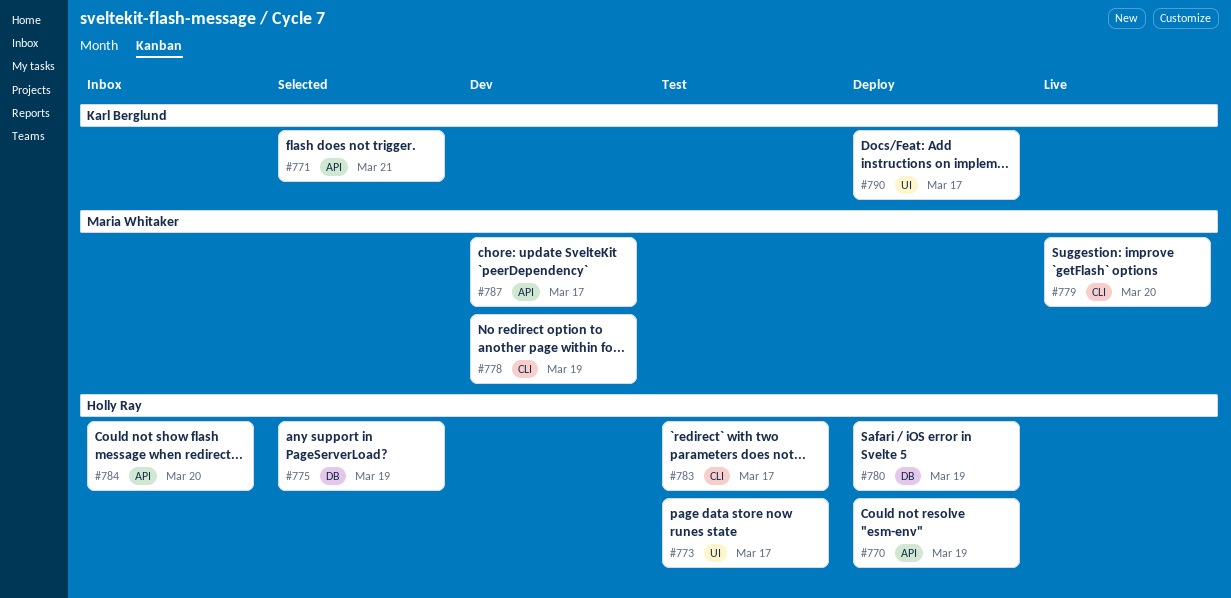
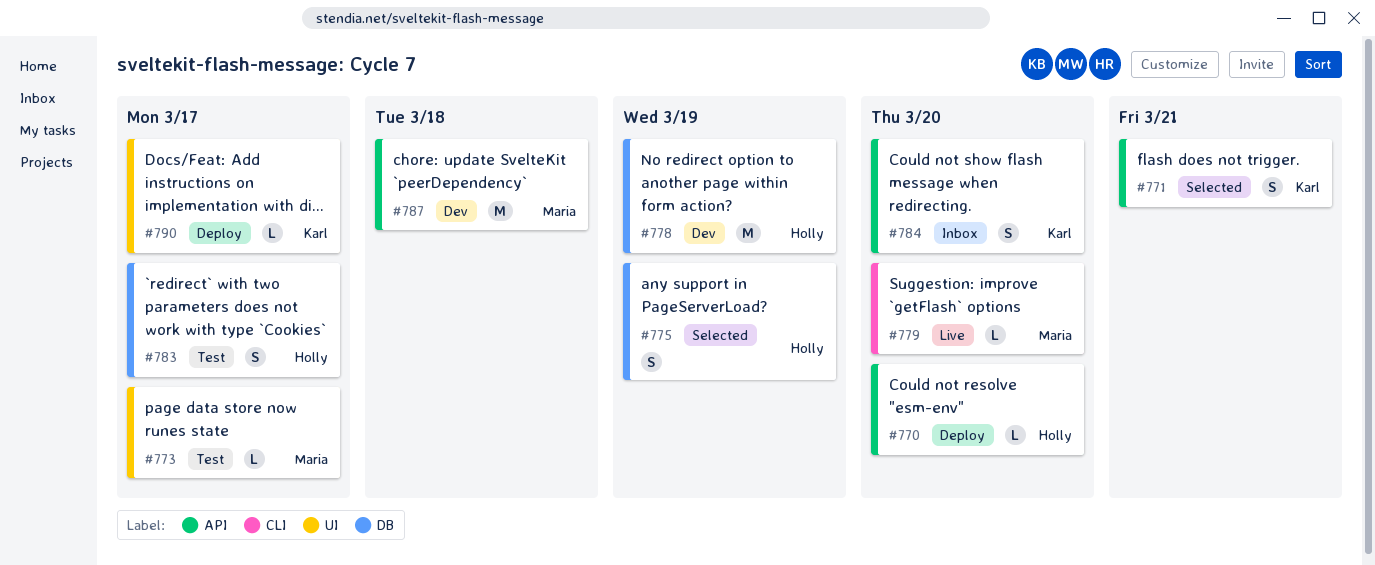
#770, due: Mar 19 -> Mar 20
#773, owner: Holly Ray -> Maria Whitaker
#778, owner: Maria Whitaker -> Holly Ray
#778, label: CLI -> DB
#780: present -> none
#783, label: CLI -> DB
#784, owner: Holly Ray -> Karl Berglund
#787, due: Mar 17 -> Mar 18

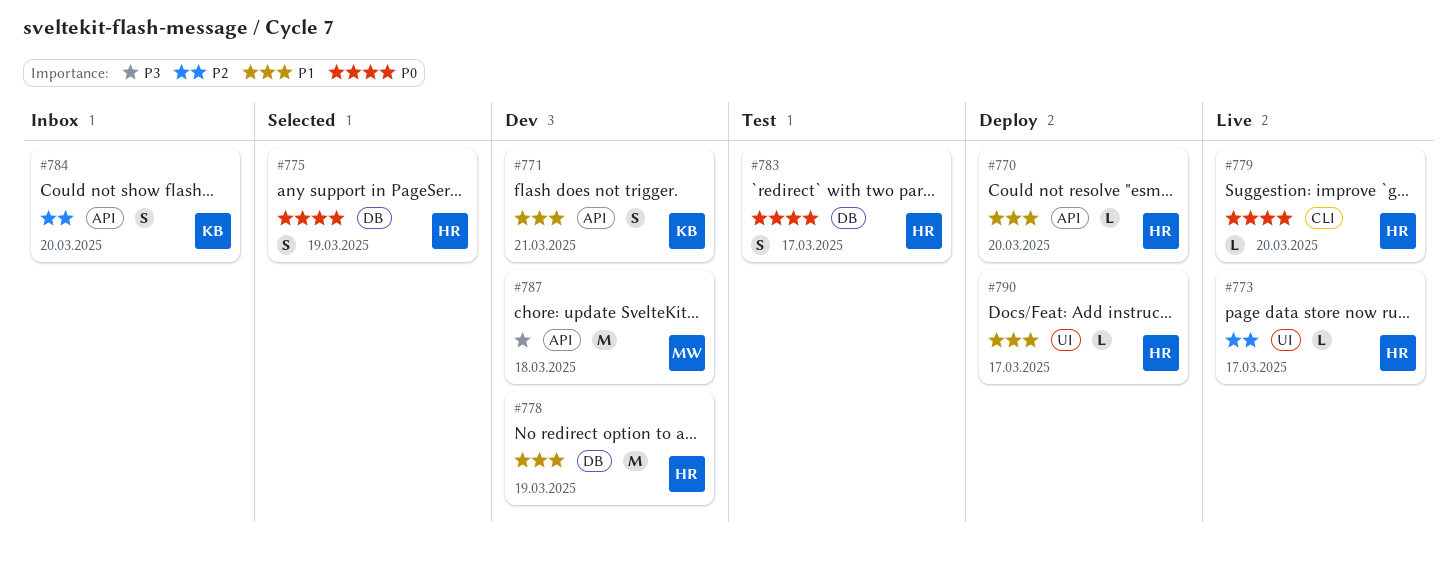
#771, status: Selected -> Dev
#773, status: Test -> Live
#773, owner: Maria -> Holly
#779, owner: Maria -> Holly
#790, owner: Karl -> Holly

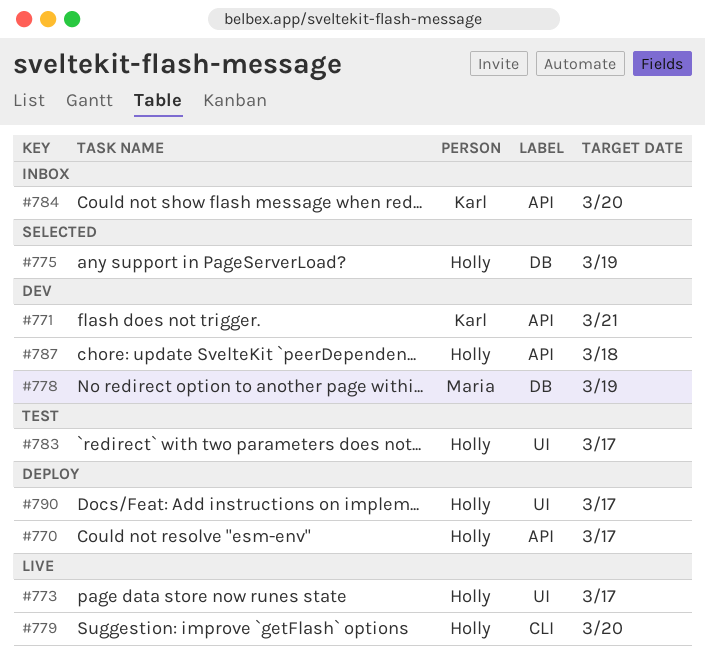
#770, due: Mar 20 -> Mar 17
#778, owner: Holly -> Maria
#783, label: DB -> UI
#787, owner: Maria -> Holly

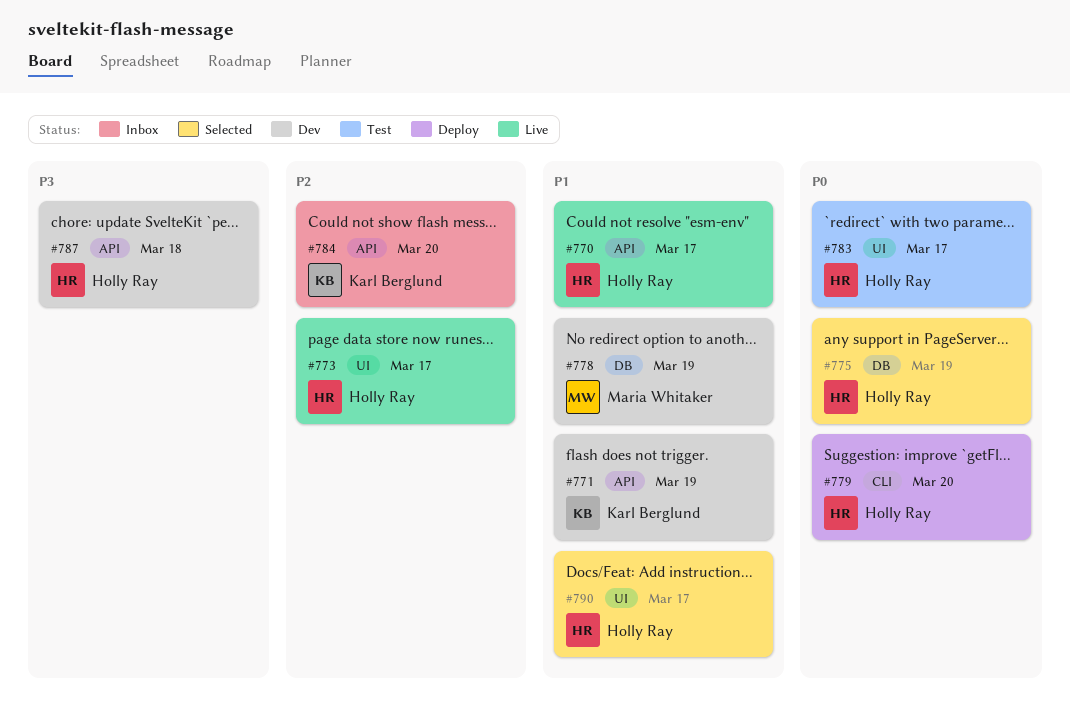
#770, status: Deploy -> Live
#771, due: Mar 21 -> Mar 19
#779, status: Live -> Deploy
#790, status: Deploy -> Selected

